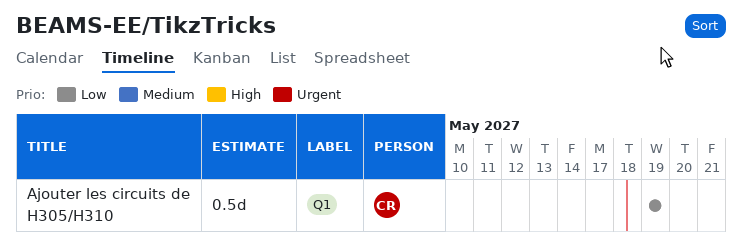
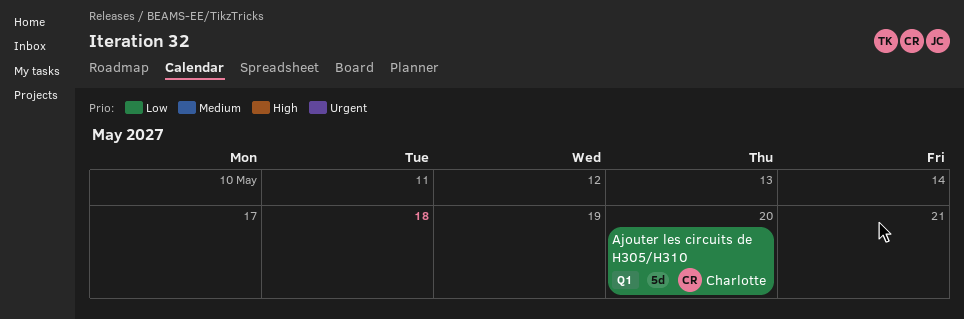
Ajouter les circuits de H305/H310, estimate: 0.5d -> 5d
Ajouter les circuits de H305/H310, due: May 19 -> May 20

